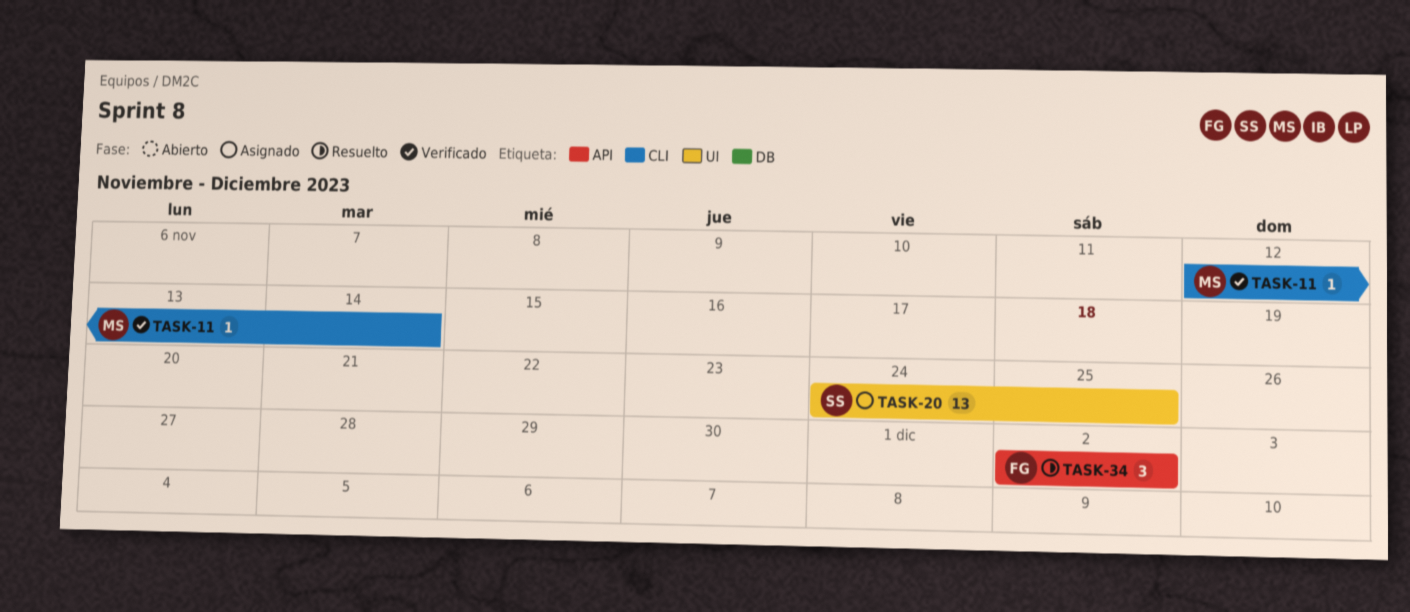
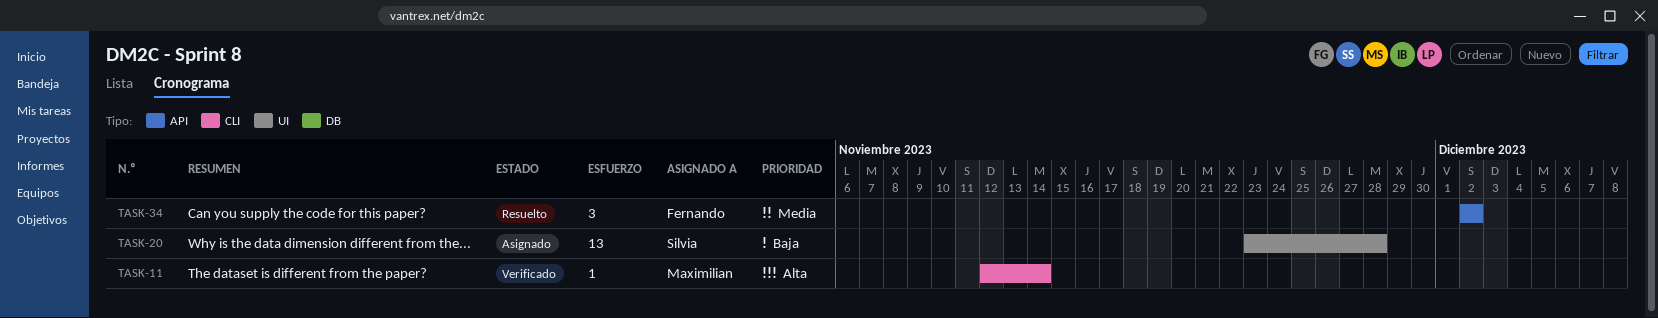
TASK-20, start: Nov 24 -> Nov 23
TASK-20, due: Nov 25 -> Nov 28

